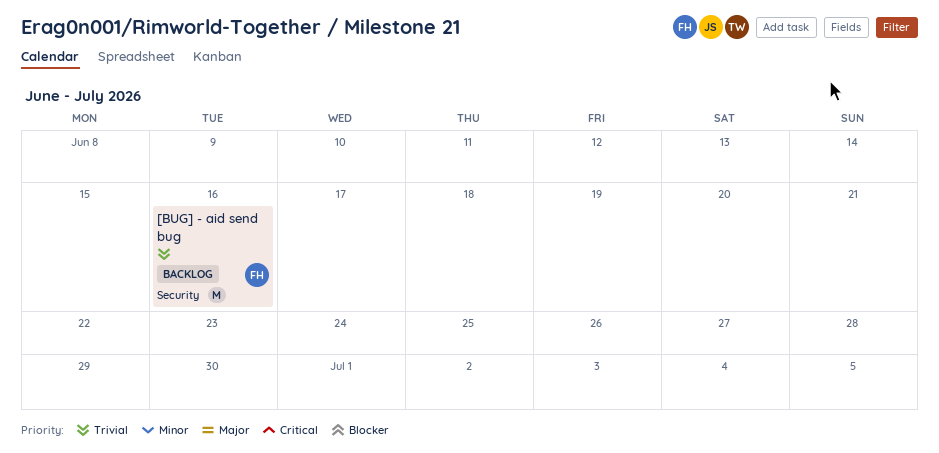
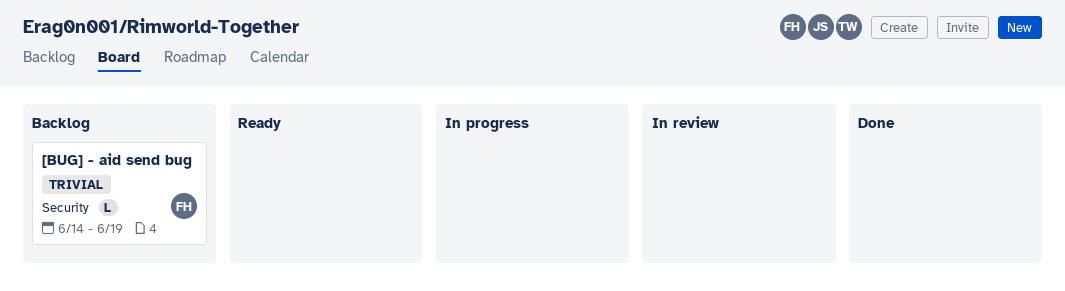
[BUG] - aid send bug, estimate: M -> L
[BUG] - aid send bug, due: Jun 16 -> Jun 19

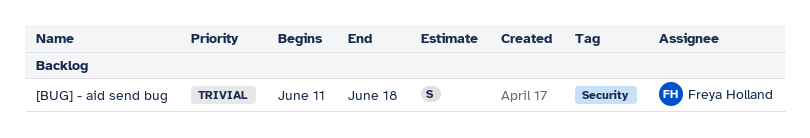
[BUG] - aid send bug, estimate: L -> S
[BUG] - aid send bug, start: Jun 14 -> Jun 11
[BUG] - aid send bug, due: Jun 19 -> Jun 18

